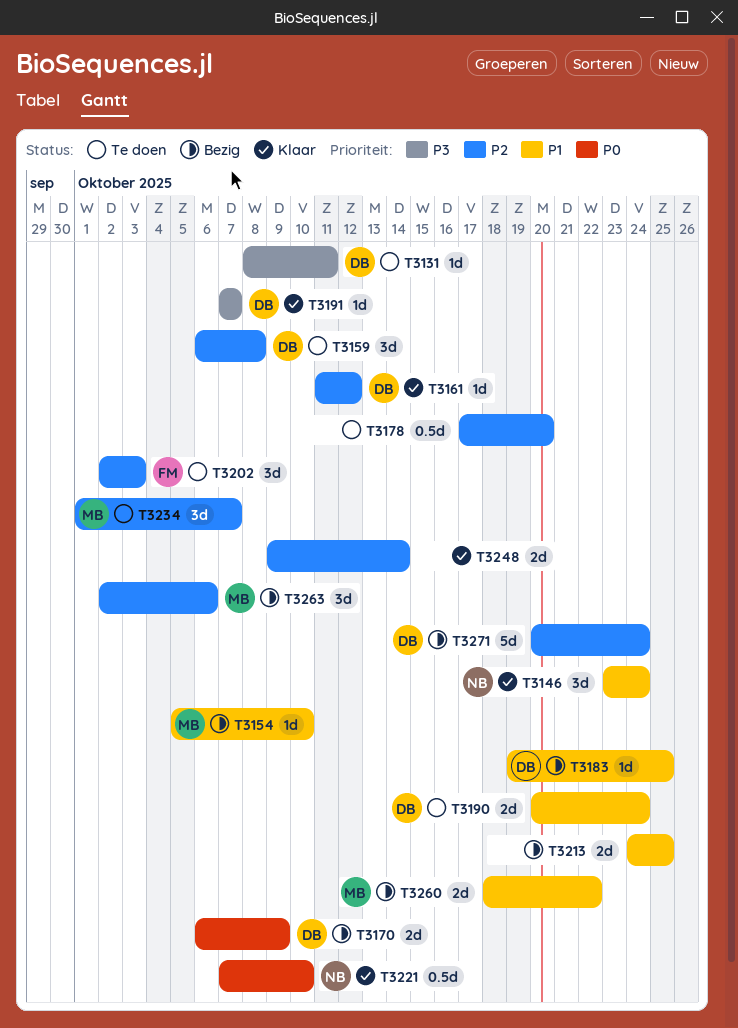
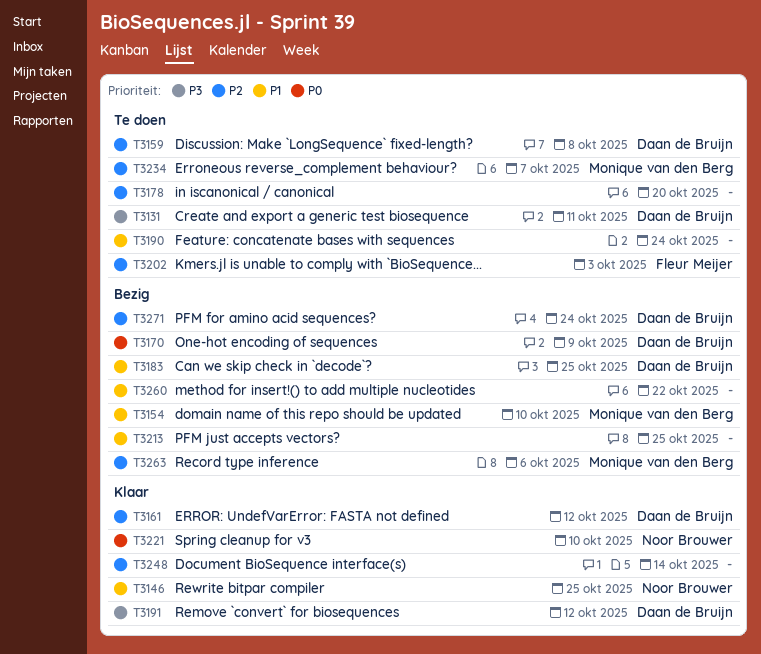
T3146, due: Oct 24 -> Oct 25
T3190, owner: Daan de Bruijn -> none
T3191, due: Oct 7 -> Oct 12
T3260, owner: Monique van den Berg -> none

